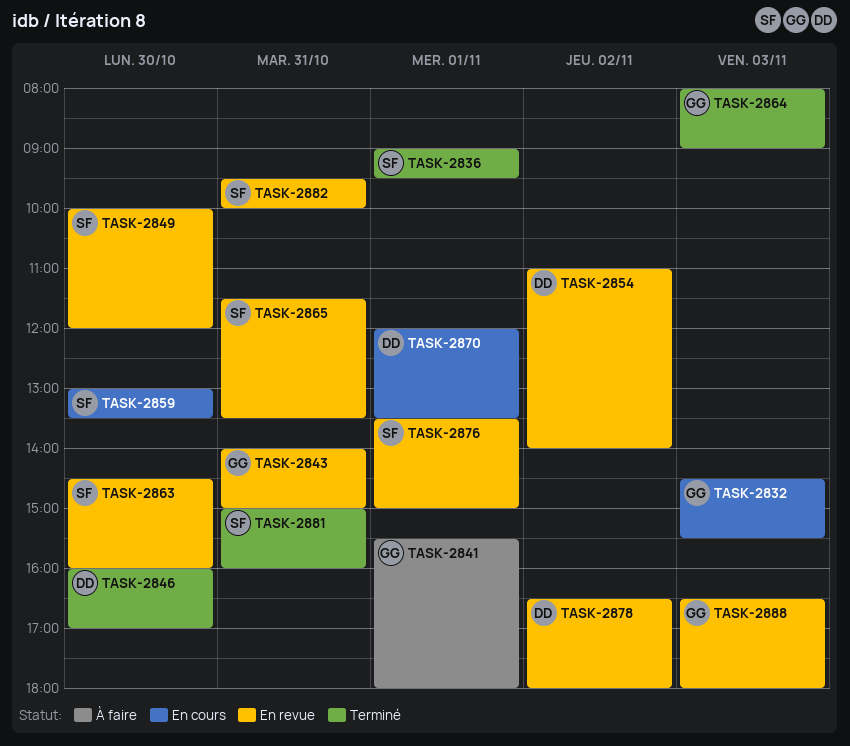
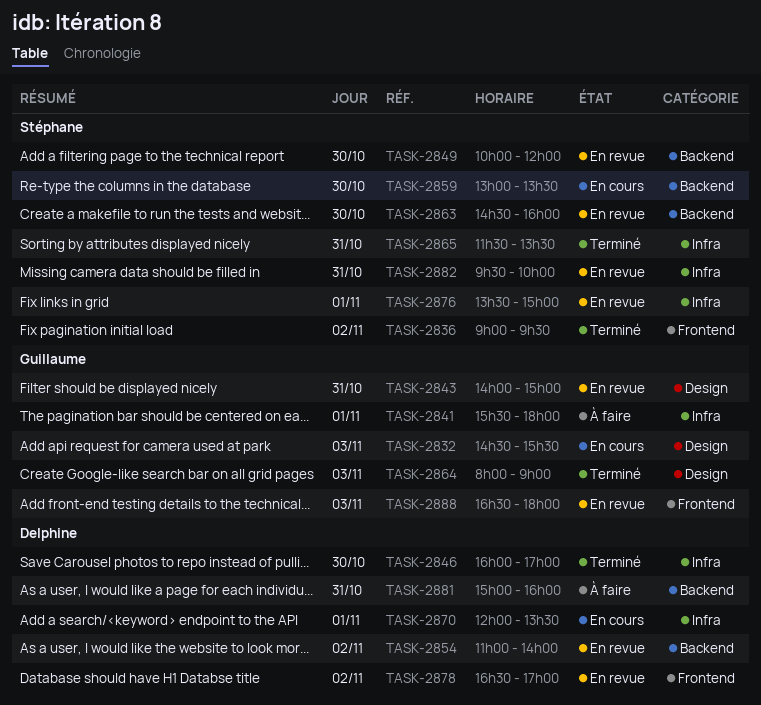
TASK-2836, day: Nov 1 -> Nov 2
TASK-2865, status: En revue -> Terminé
TASK-2878, ends: 18:00 -> 17:00
TASK-2881, status: Terminé -> À faire
TASK-2881, owner: Stéphane -> Delphine

